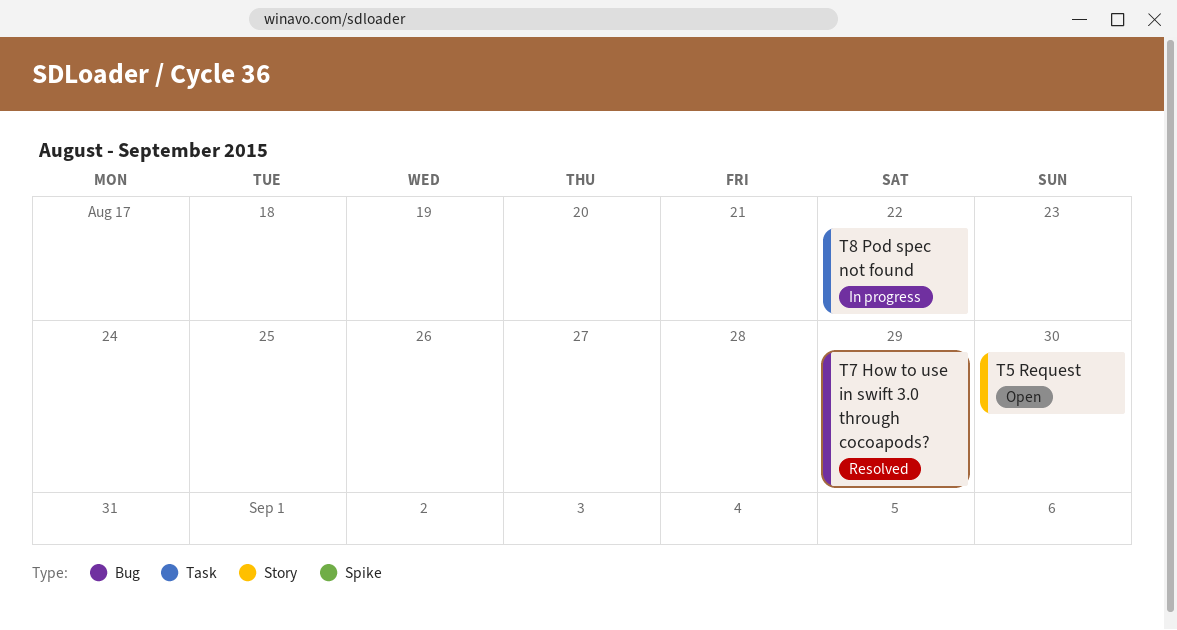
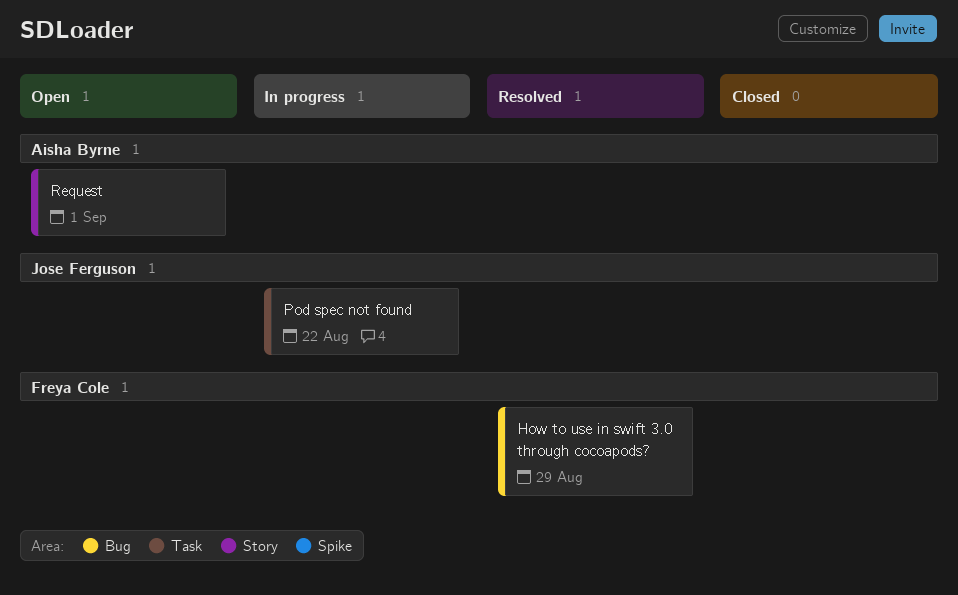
Request, due: Aug 30 -> Sep 1

